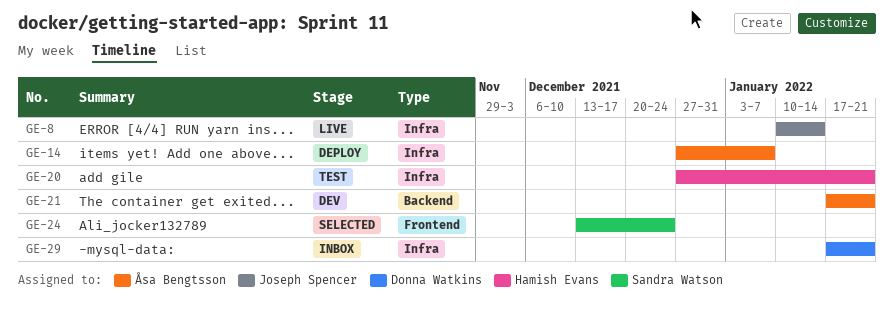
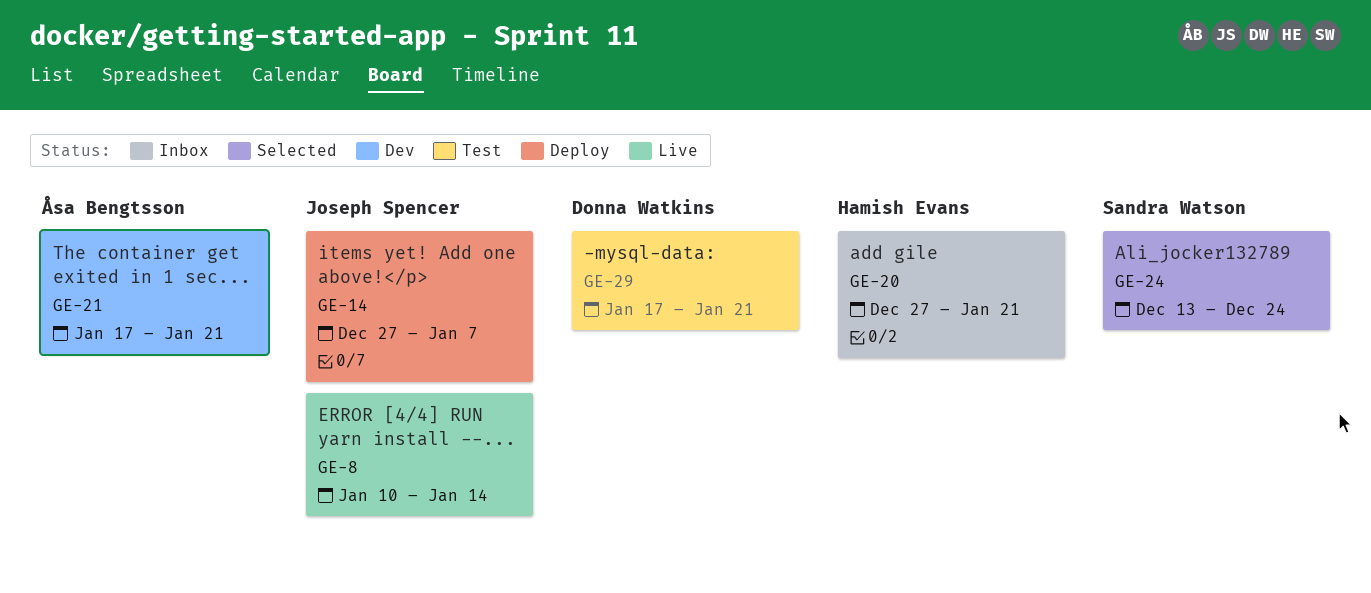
GE-14, owner: Åsa Bengtsson -> Joseph Spencer
GE-20, status: Test -> Inbox
GE-29, status: Inbox -> Test

